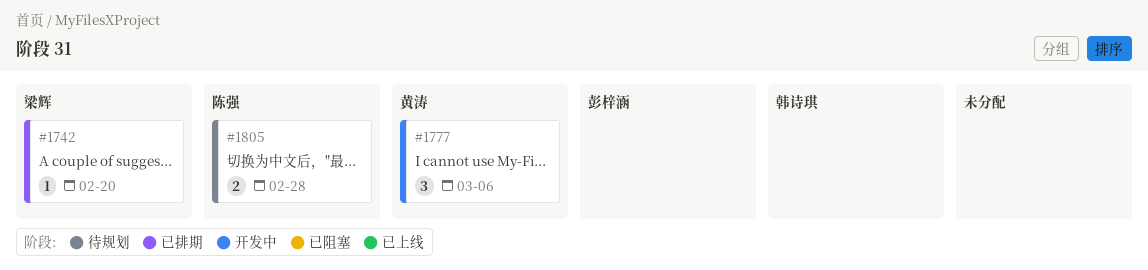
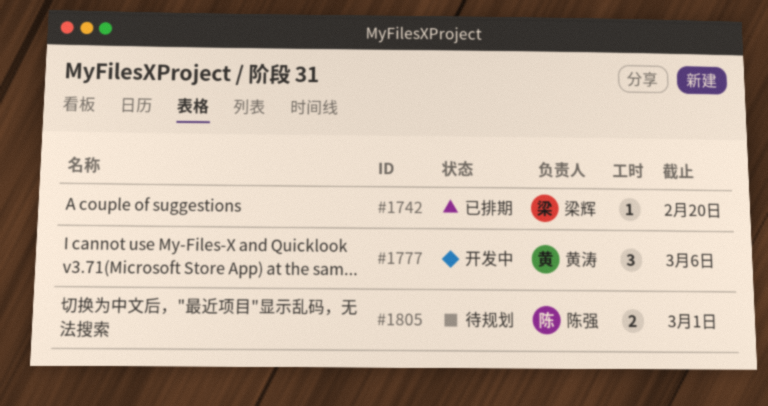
#1805, due: Feb 28 -> Mar 1

